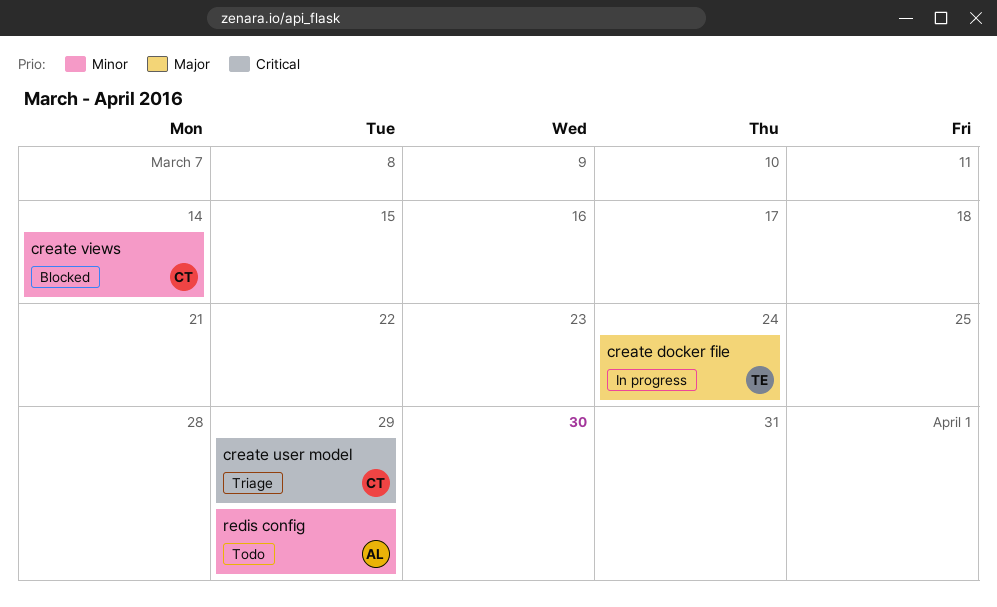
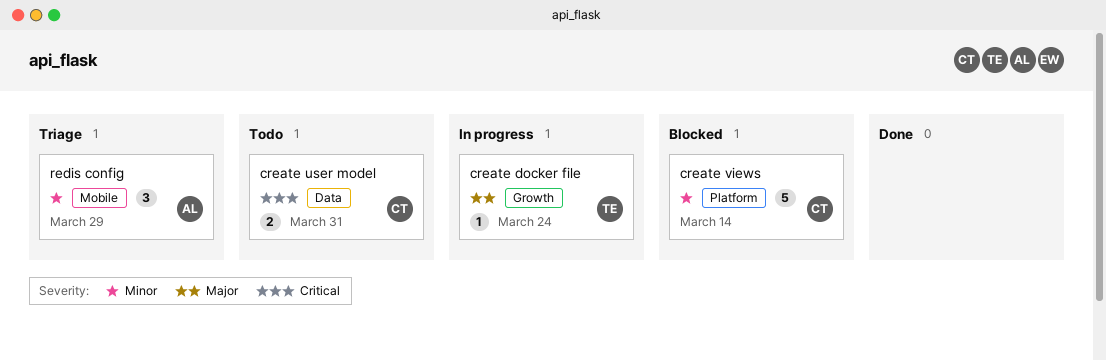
create user model, status: Triage -> Todo
create user model, due: Mar 29 -> Mar 31
redis config, status: Todo -> Triage

